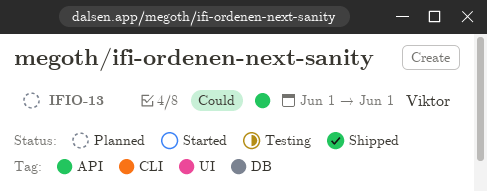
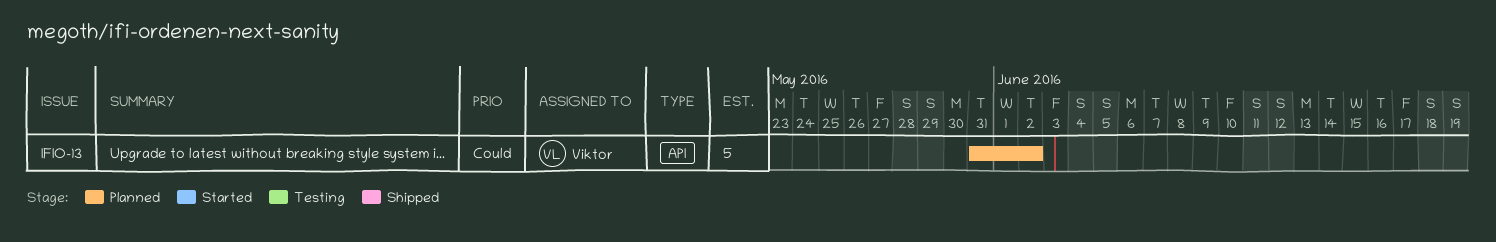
IFIO-13, start: Jun 1 -> May 31
IFIO-13, due: Jun 1 -> Jun 2

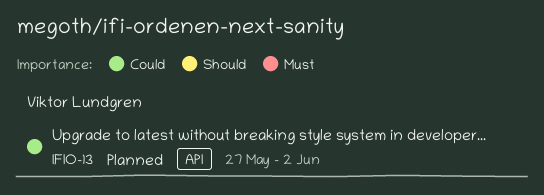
IFIO-13, start: May 31 -> May 27

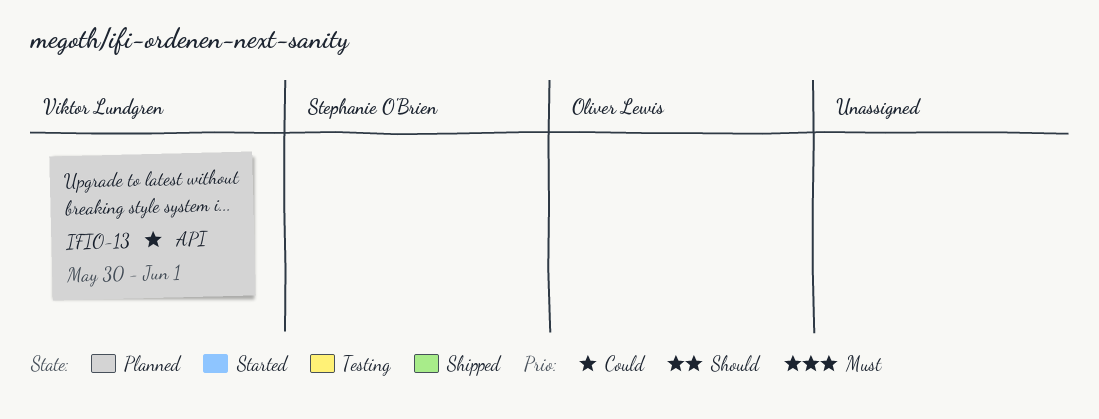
IFIO-13, start: May 27 -> May 30
IFIO-13, due: Jun 2 -> Jun 1

